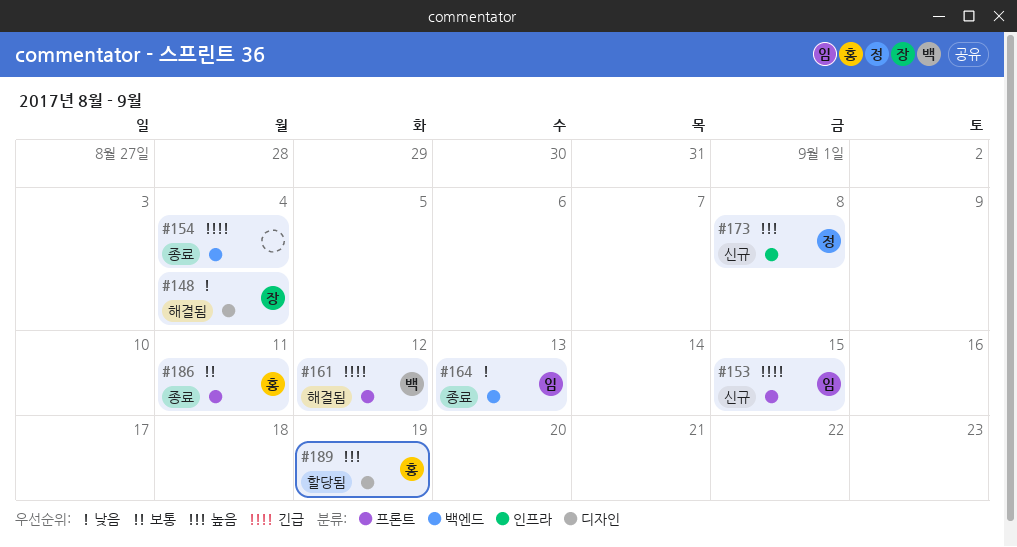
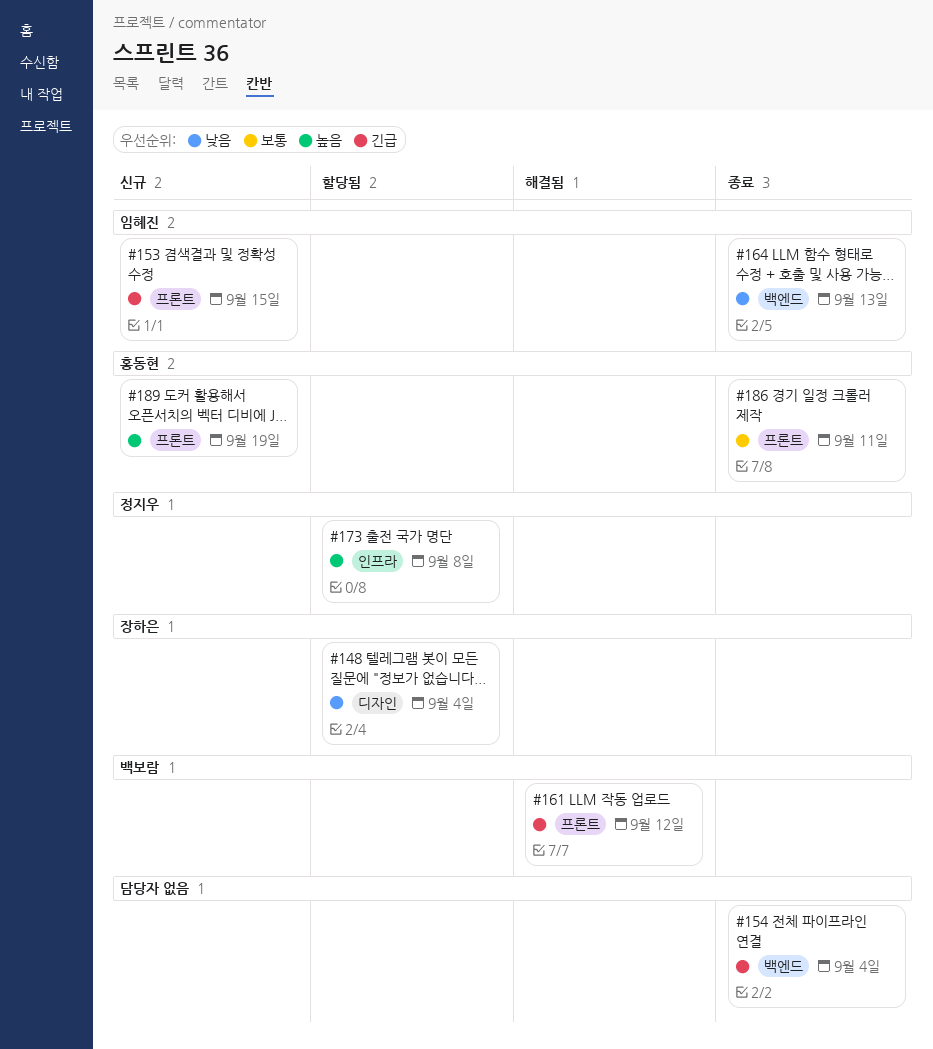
#148, status: 해결됨 -> 할당됨
#173, status: 신규 -> 할당됨
#189, status: 할당됨 -> 신규
#189, label: 디자인 -> 프론트

